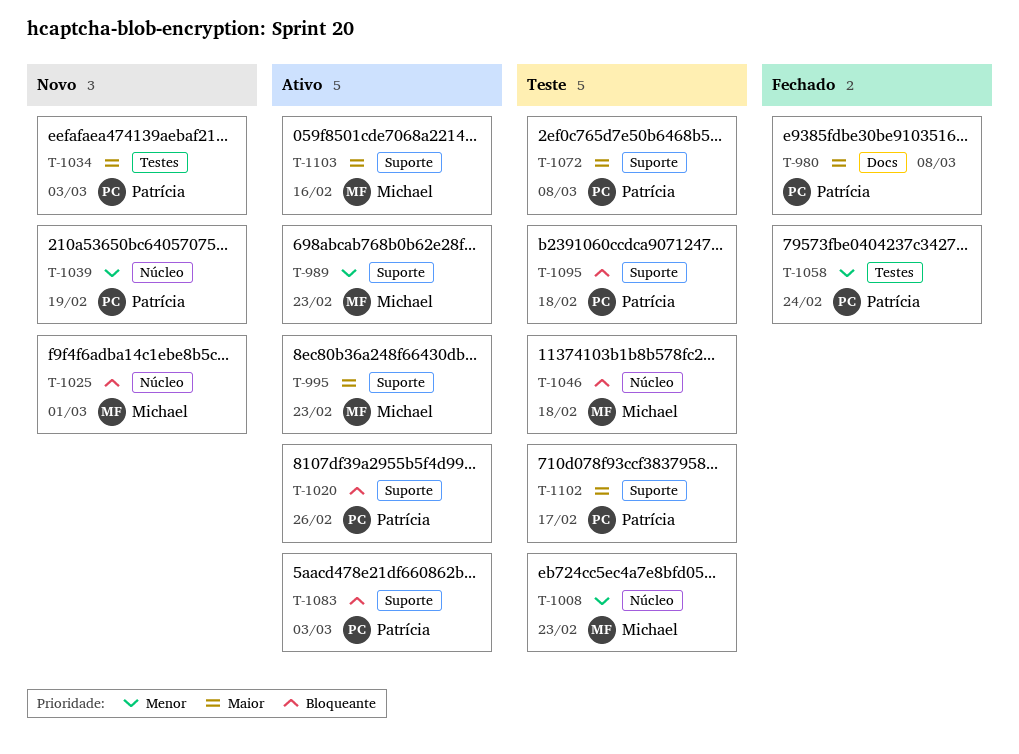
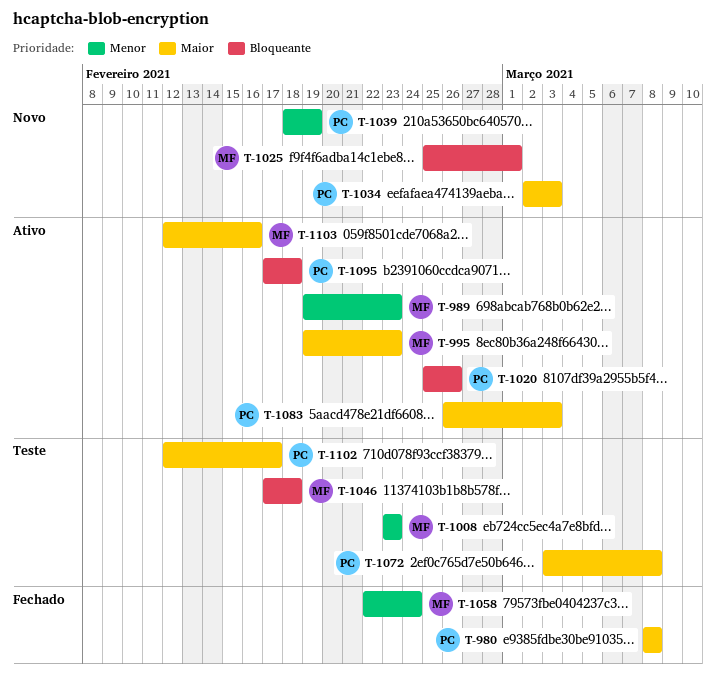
T-1058, owner: Patrícia -> Michael
T-1083, priority: Bloqueante -> Maior
T-1095, status: Teste -> Ativo

